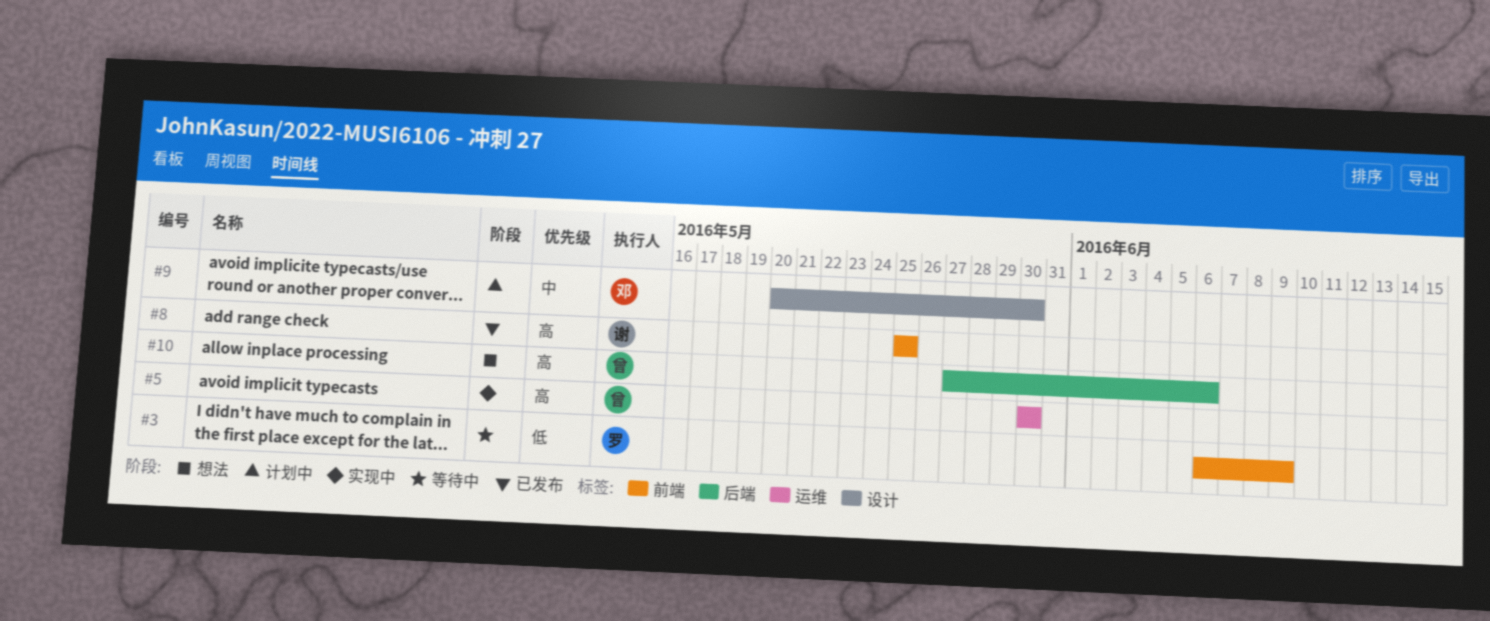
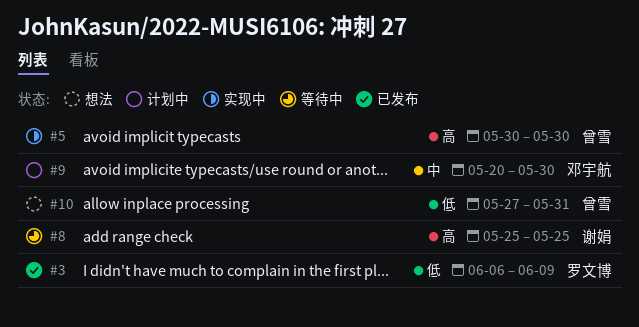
#3, status: 等待中 -> 已发布
#8, status: 已发布 -> 等待中
#10, priority: 高 -> 低
#10, due: Jun 6 -> May 31

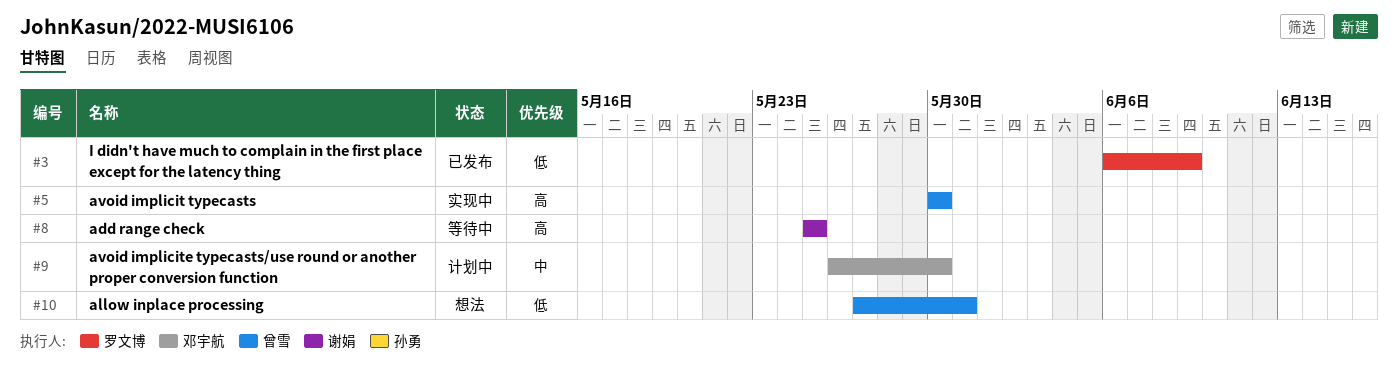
#9, start: May 20 -> May 26

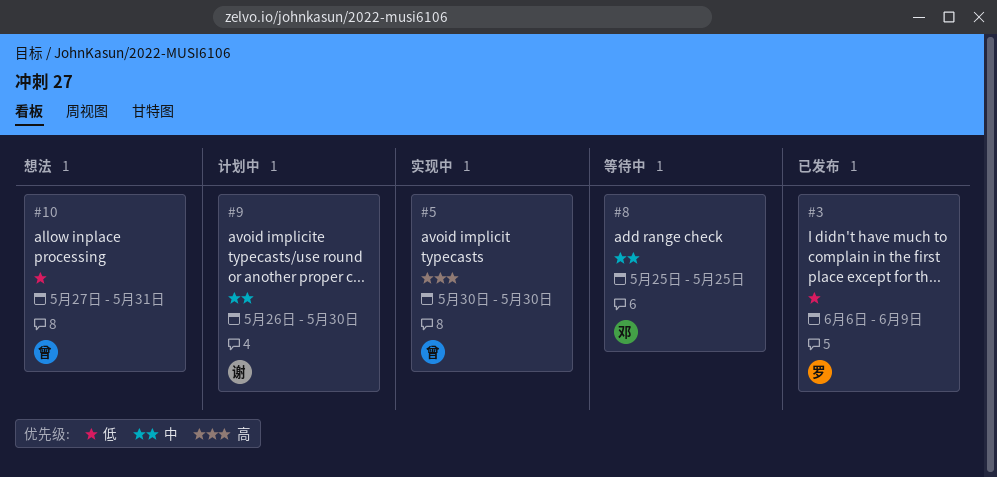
#8, owner: 谢娟 -> 邓宇航
#8, priority: 高 -> 中
#9, owner: 邓宇航 -> 谢娟

